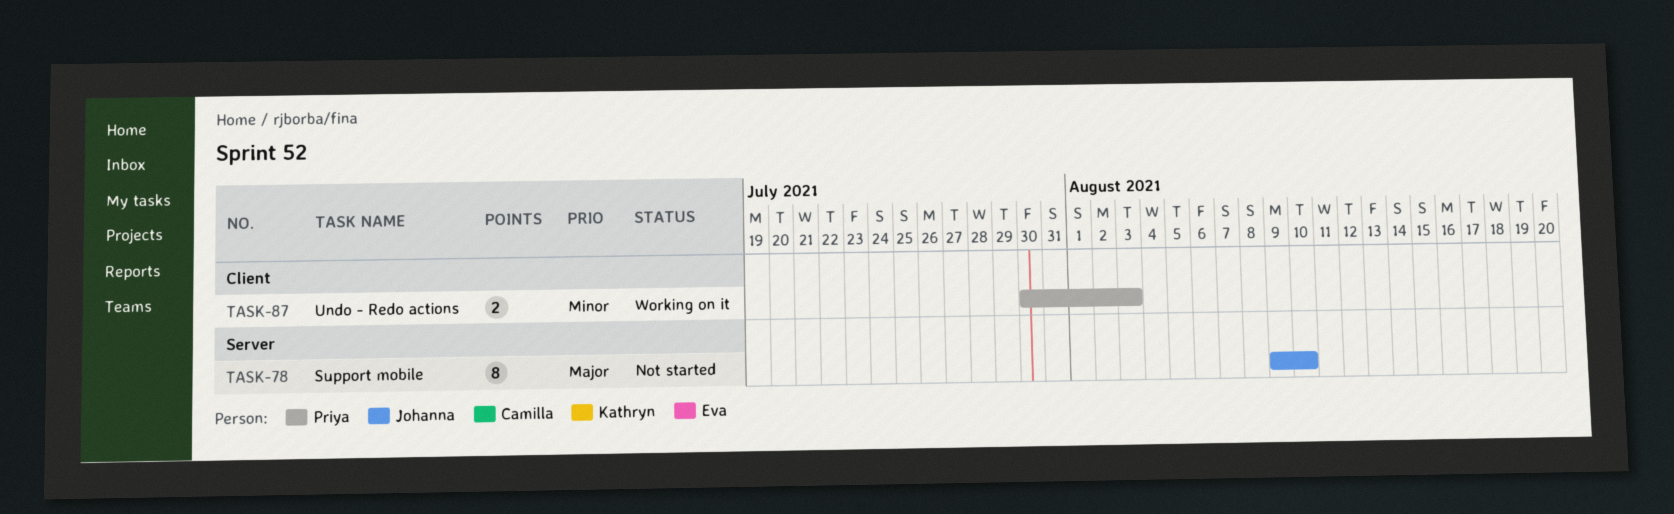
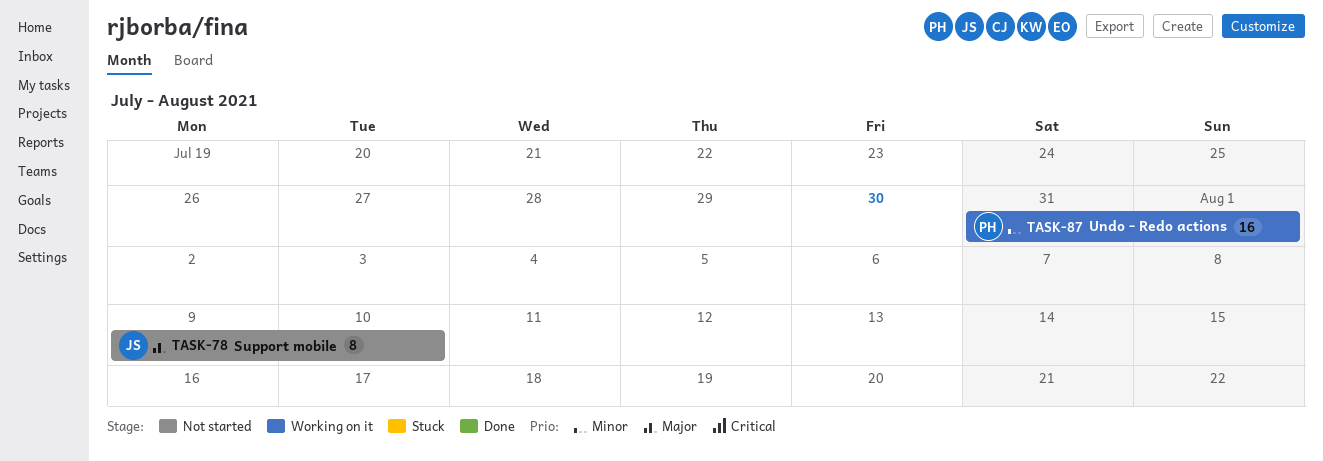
TASK-87, estimate: 2 -> 16
TASK-87, start: Jul 30 -> Jul 31
TASK-87, due: Aug 3 -> Aug 1

